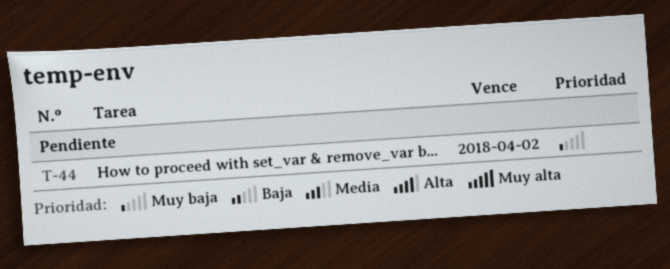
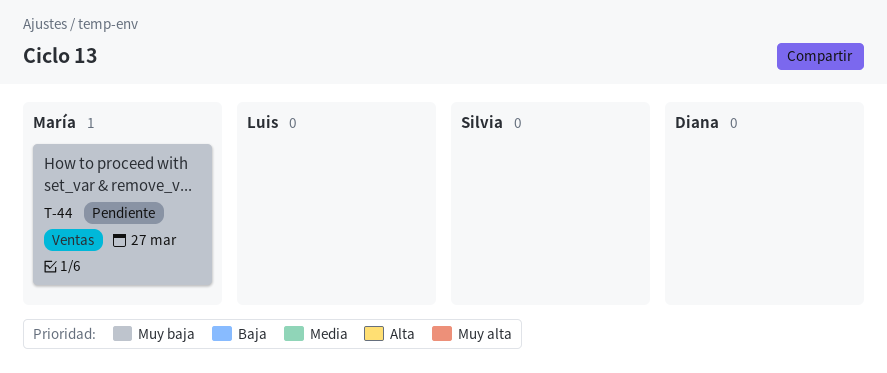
T-44, due: Apr 2 -> Mar 27

